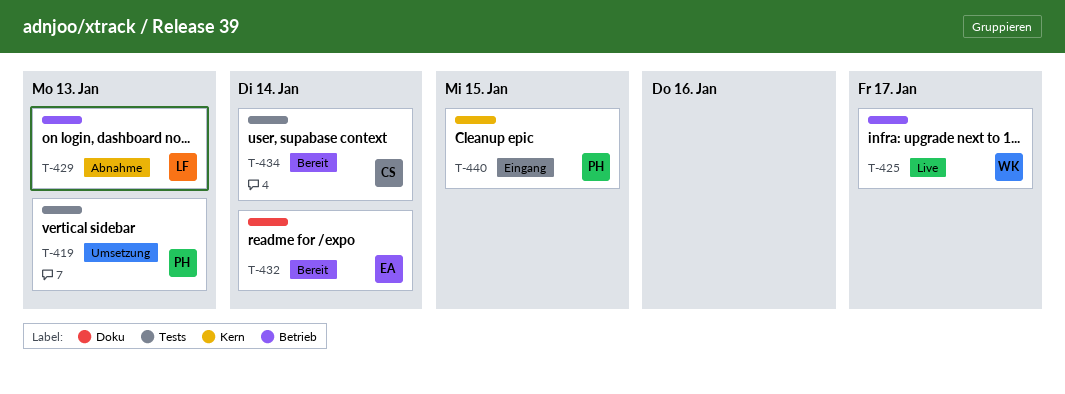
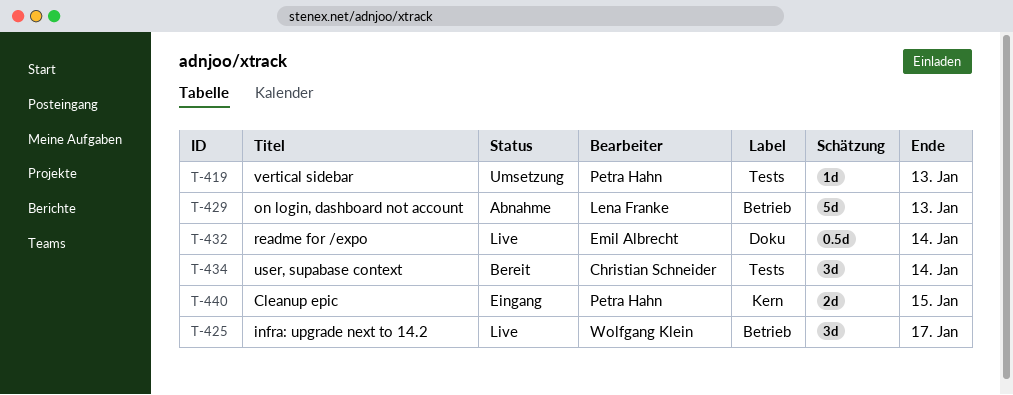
T-432, status: Bereit -> Live

